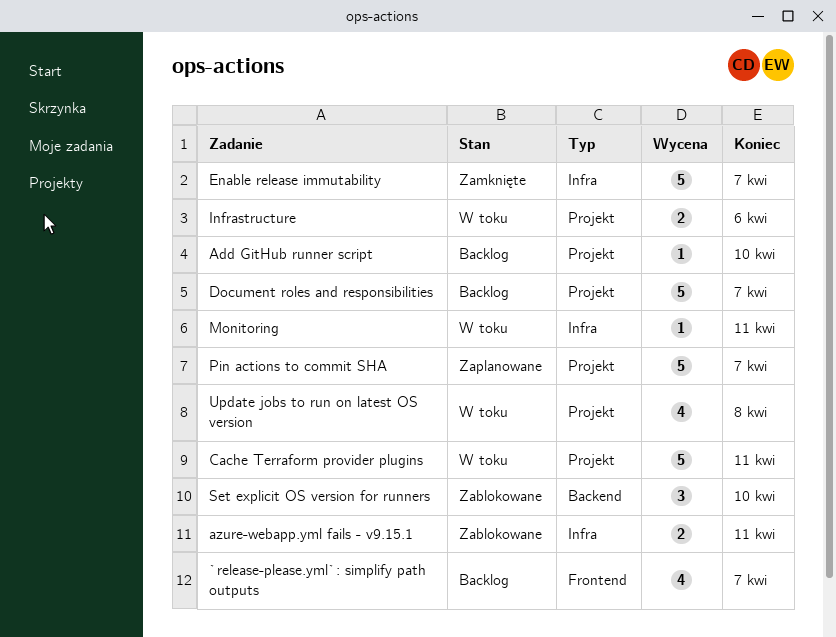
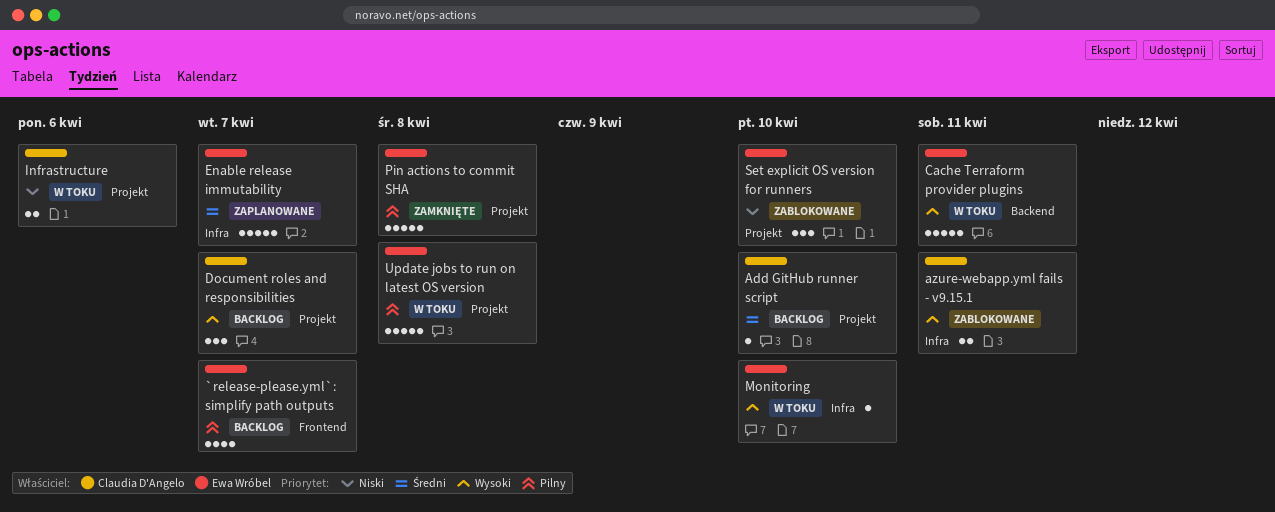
Cache Terraform provider plugins, label: Projekt -> Backend
Document roles and responsibilities, estimate: 5 -> 3
Enable release immutability, status: Zamknięte -> Zaplanowane
Monitoring, due: Apr 11 -> Apr 10
Pin actions to commit SHA, status: Zaplanowane -> Zamknięte
Pin actions to commit SHA, due: Apr 7 -> Apr 8
Set explicit OS version for runners, label: Backend -> Projekt
Update jobs to run on latest OS version, estimate: 4 -> 5

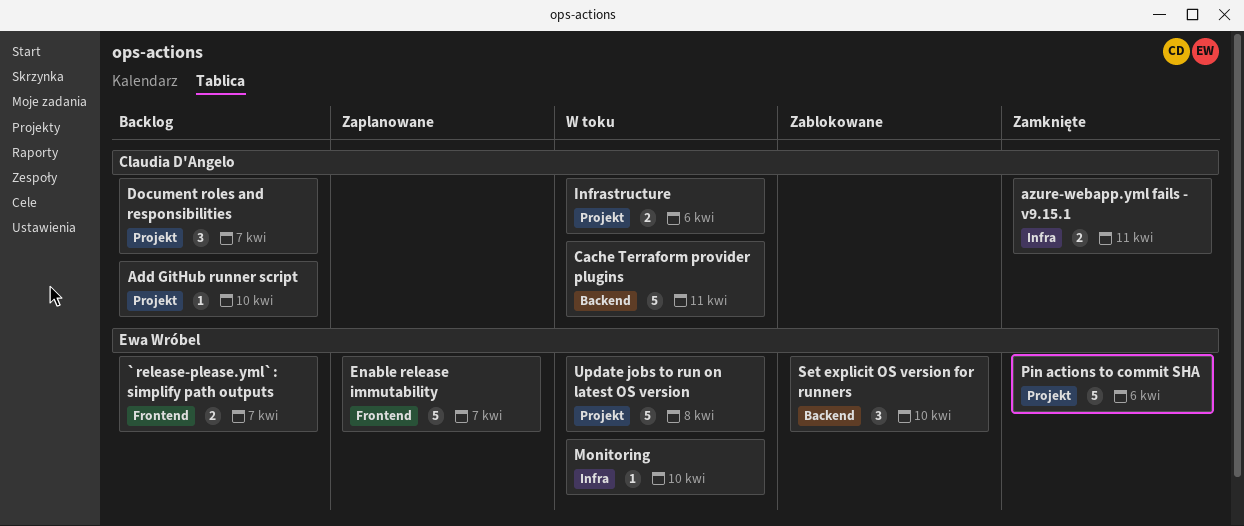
`release-please.yml`: simplify path outputs, estimate: 4 -> 2
azure-webapp.yml fails - v9.15.1, status: Zablokowane -> Zamknięte
Cache Terraform provider plugins, owner: Ewa Wróbel -> Claudia D'Angelo
Enable release immutability, label: Infra -> Frontend
Pin actions to commit SHA, due: Apr 8 -> Apr 6
Set explicit OS version for runners, label: Projekt -> Backend

